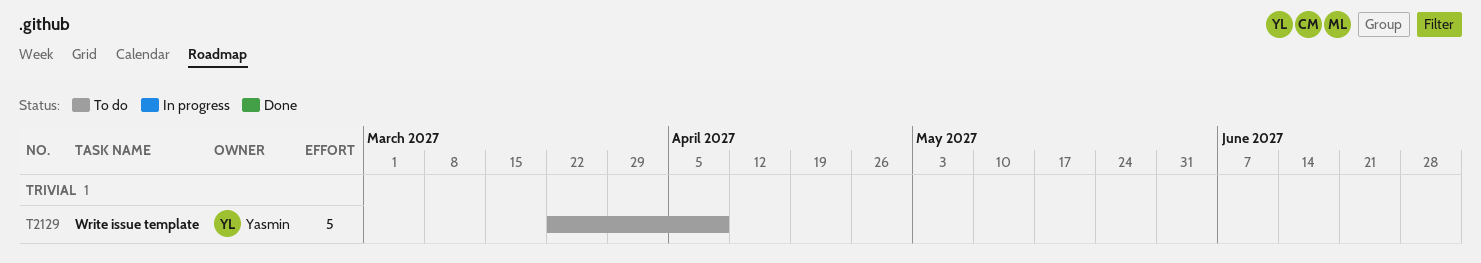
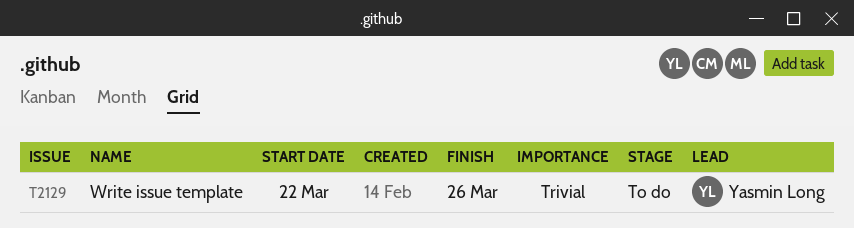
T2129, due: Apr 9 -> Mar 26

